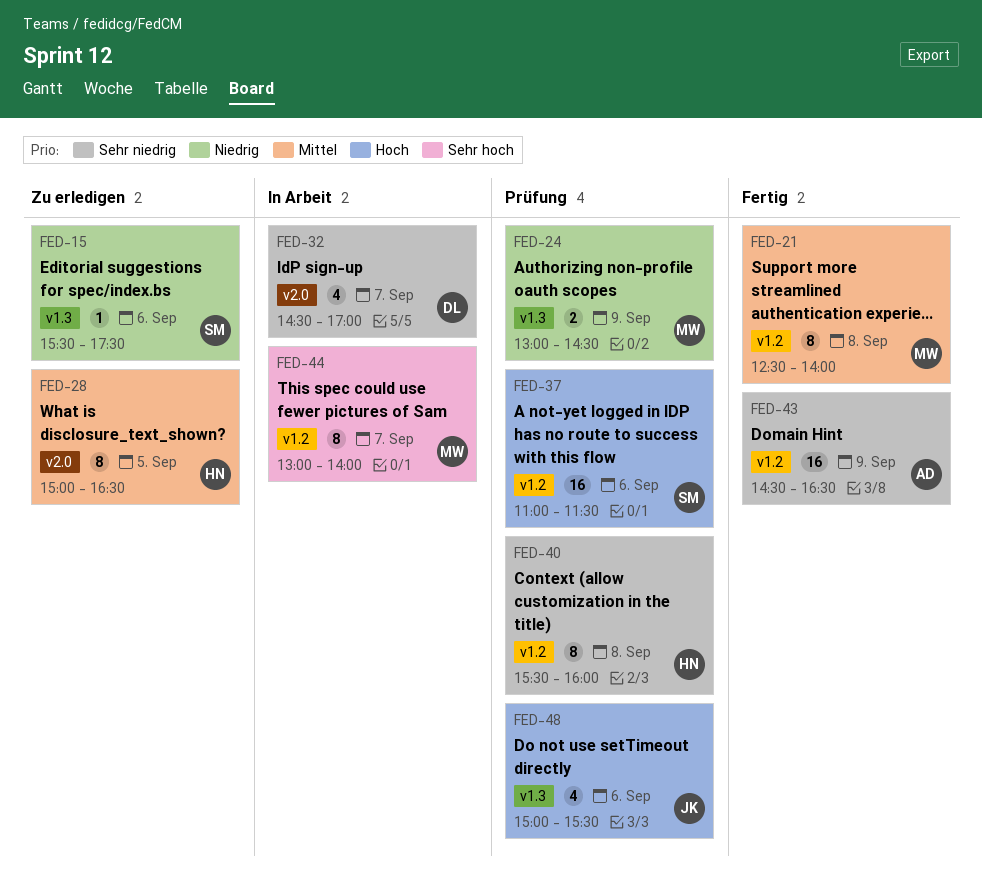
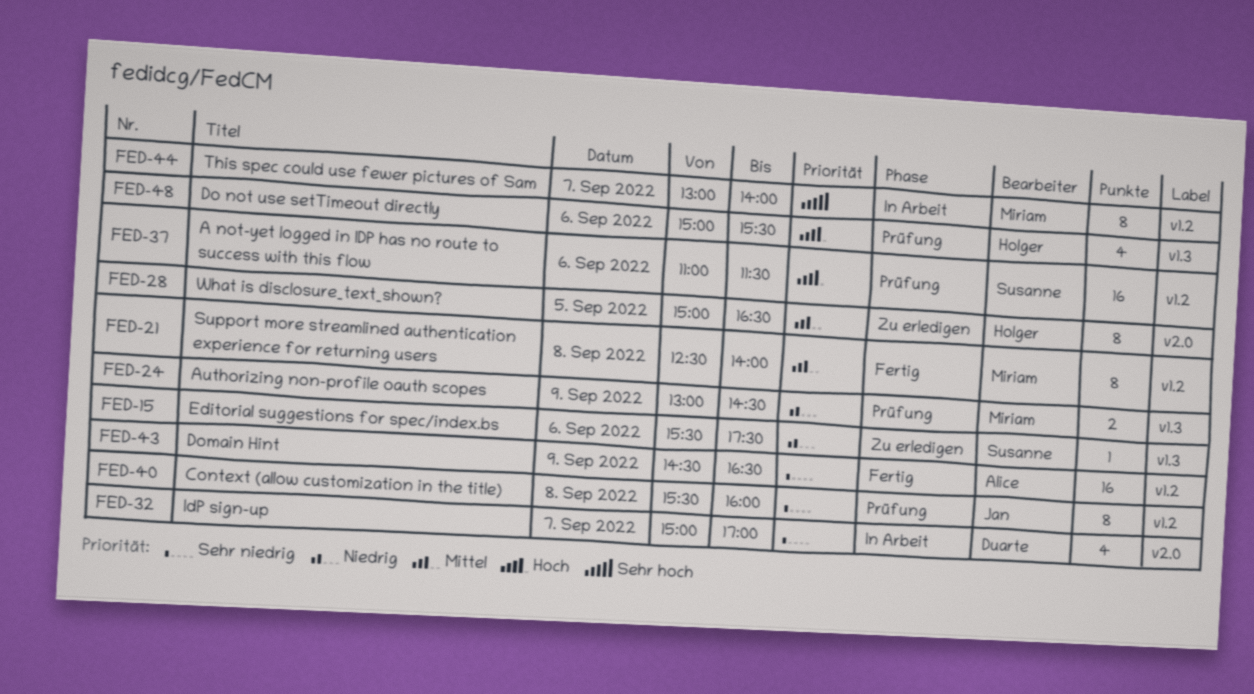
FED-32, begins: 14:30 -> 15:00
FED-40, owner: Holger -> Jan
FED-48, owner: Jan -> Holger

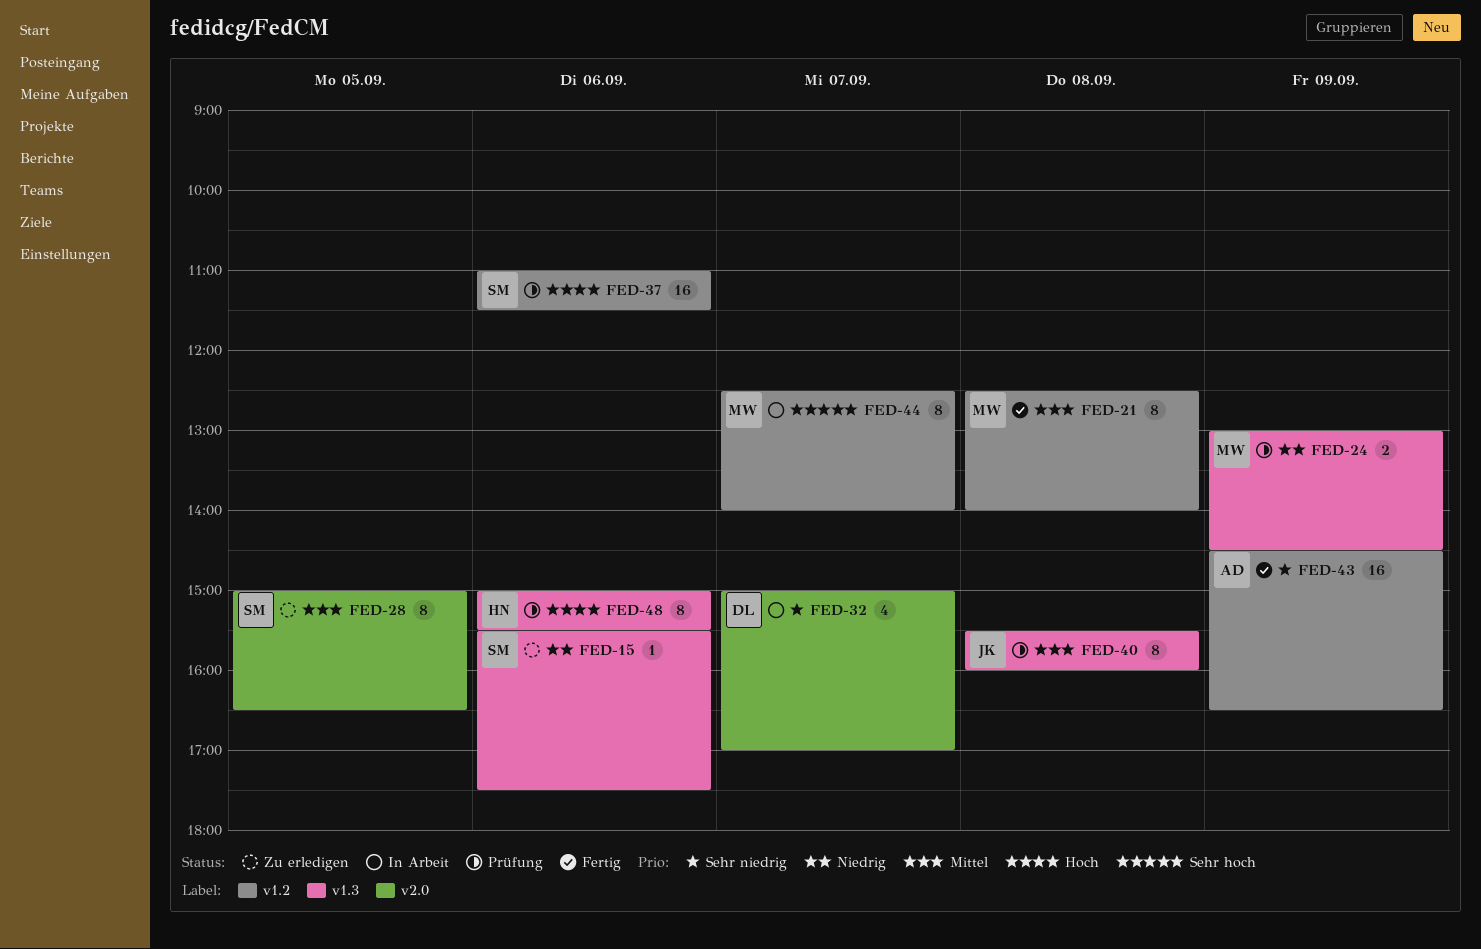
FED-28, owner: Holger -> Susanne
FED-40, priority: Sehr niedrig -> Mittel
FED-40, label: v1.2 -> v1.3
FED-44, begins: 13:00 -> 12:30
FED-48, estimate: 4 -> 8

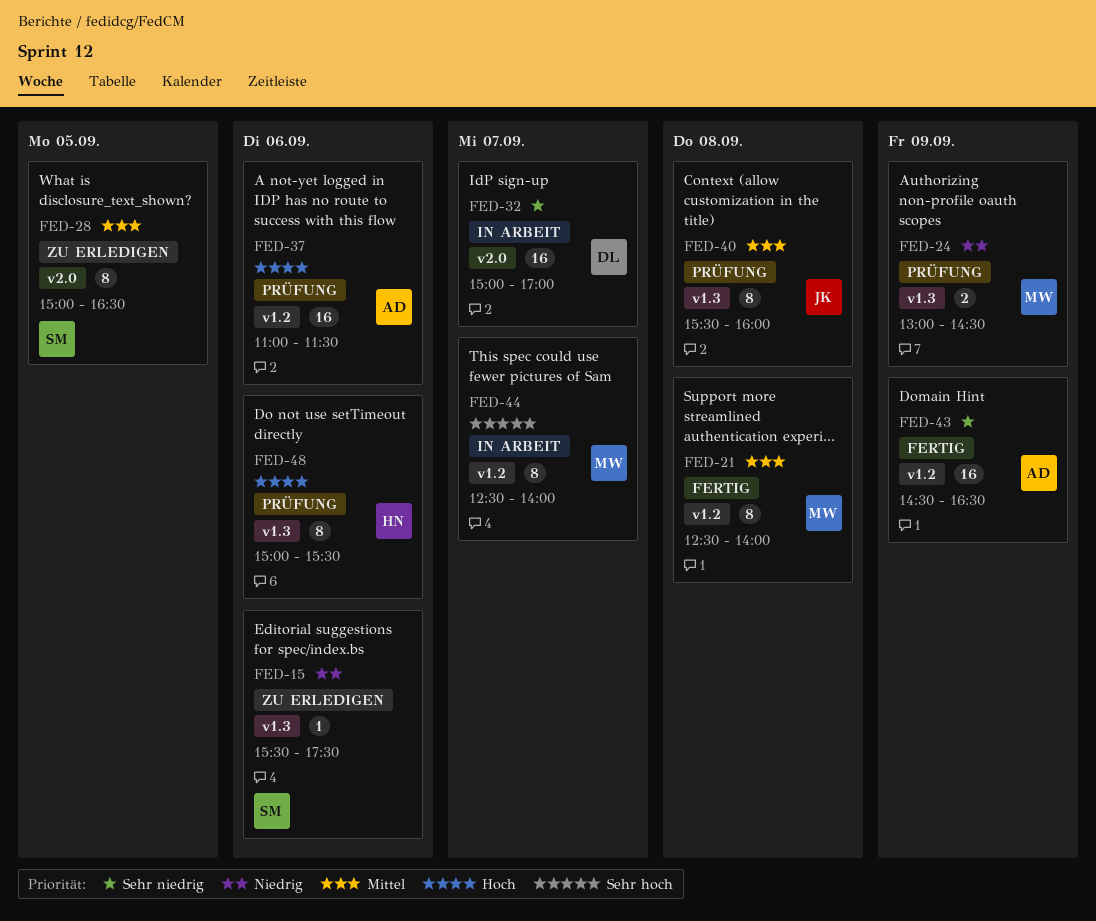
FED-32, estimate: 4 -> 16
FED-37, owner: SM -> AD

